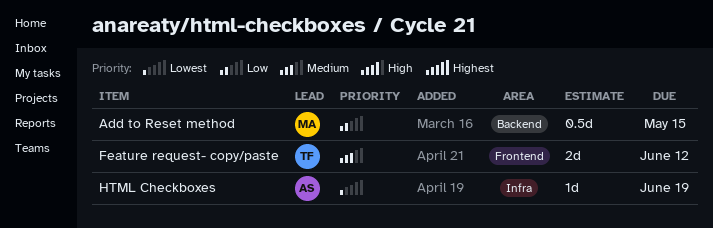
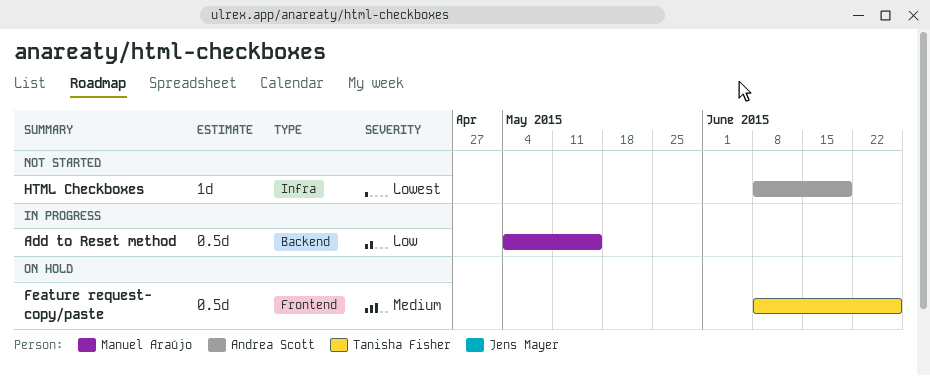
Feature request- copy/paste, estimate: 2d -> 0.5d
Feature request- copy/paste, due: Jun 12 -> Jun 26

